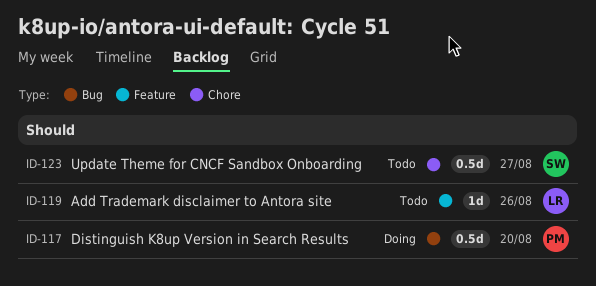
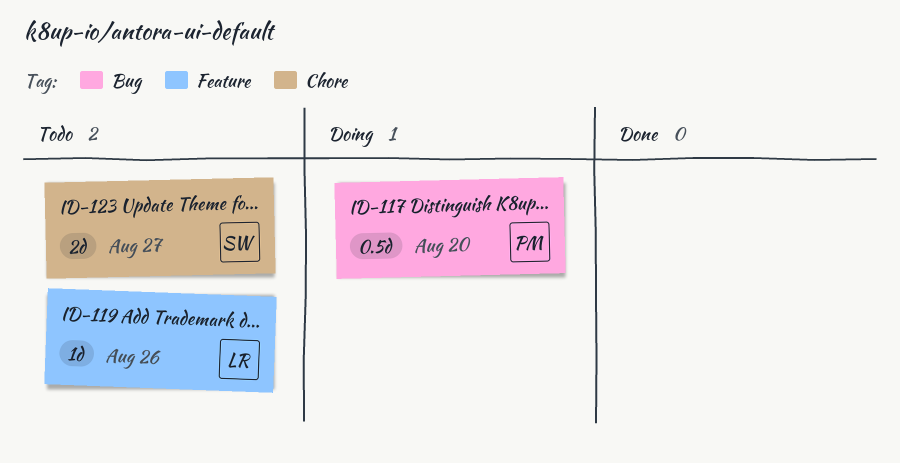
ID-123, estimate: 0.5d -> 2d

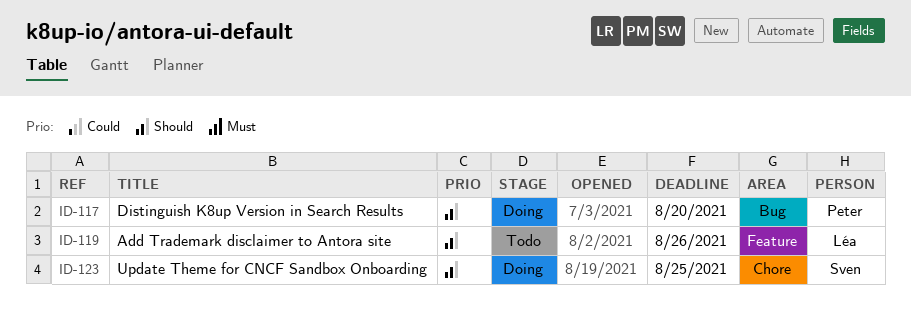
ID-123, status: Todo -> Doing
ID-123, due: Aug 27 -> Aug 25

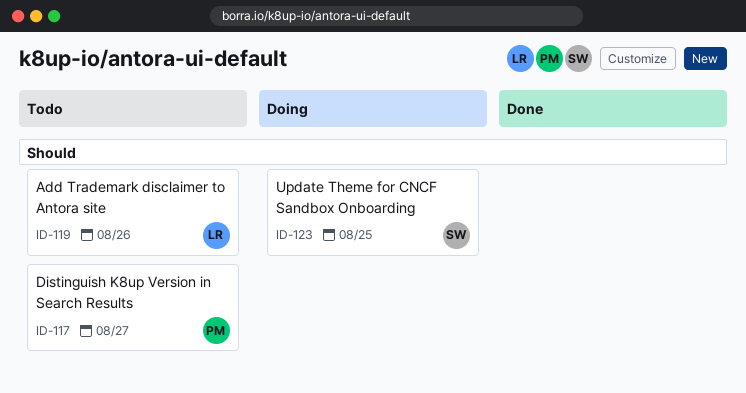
ID-117, status: Doing -> Todo
ID-117, due: Aug 20 -> Aug 27

